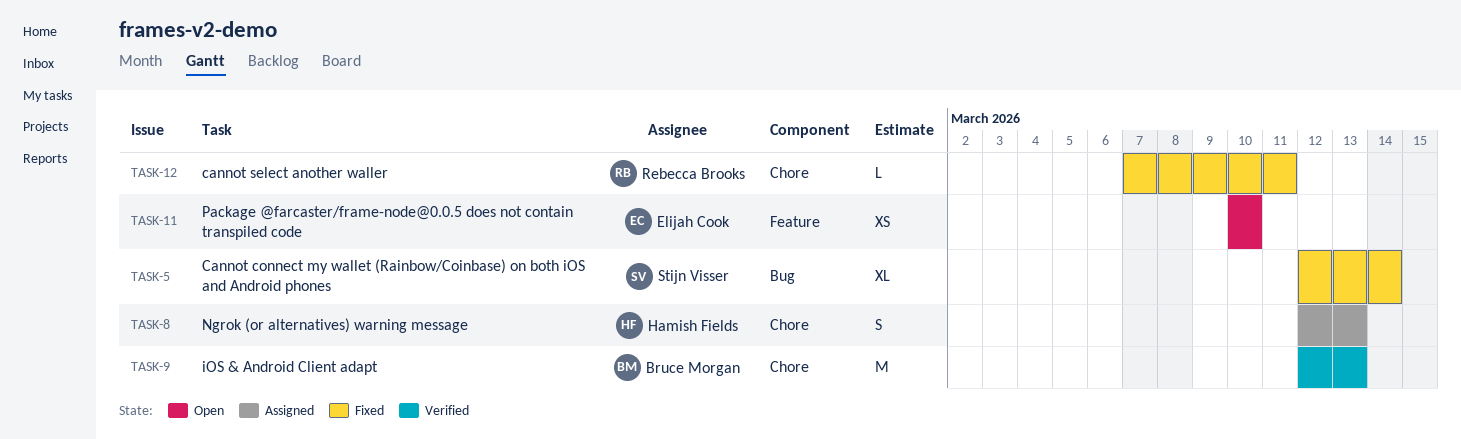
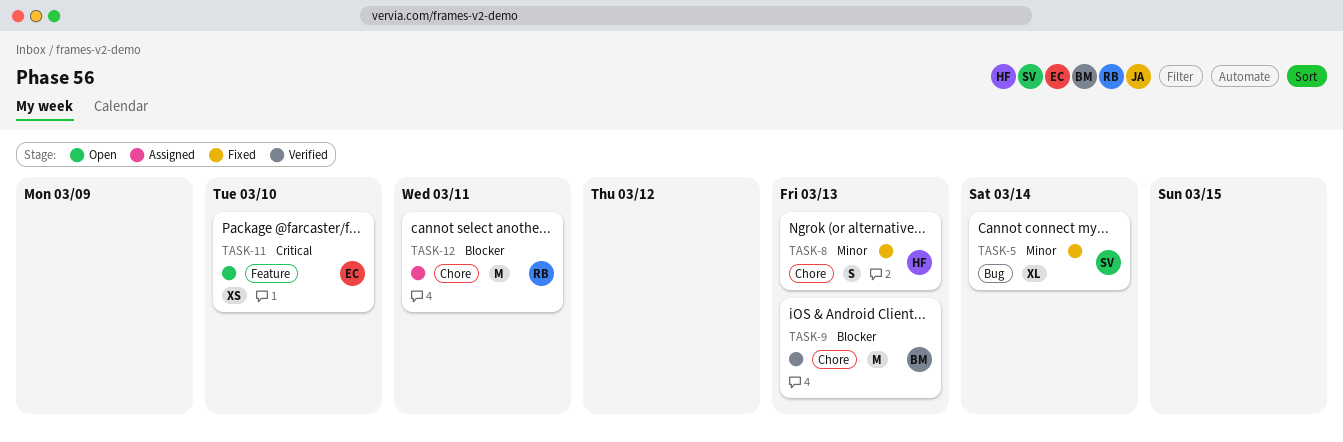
TASK-8, status: Assigned -> Fixed
TASK-12, status: Fixed -> Assigned
TASK-12, estimate: L -> M

